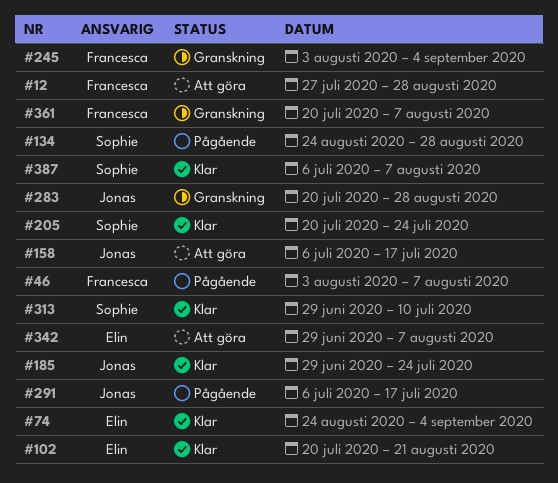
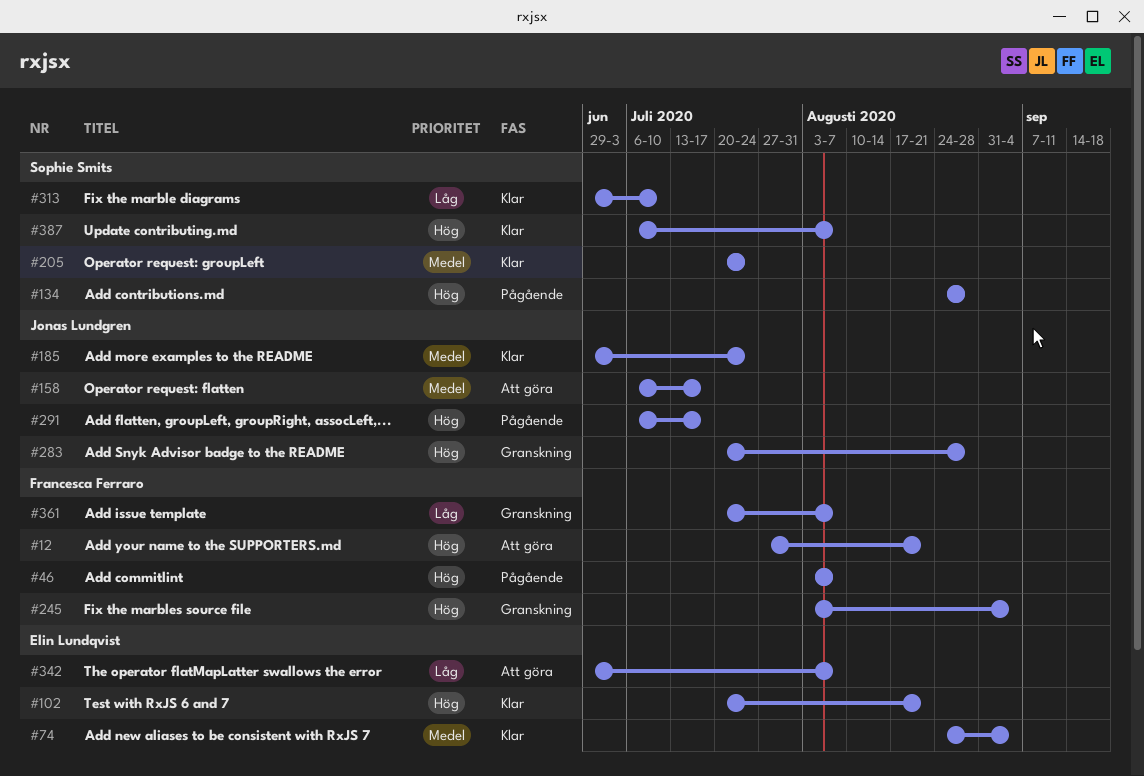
#12, due: Aug 28 -> Aug 21

